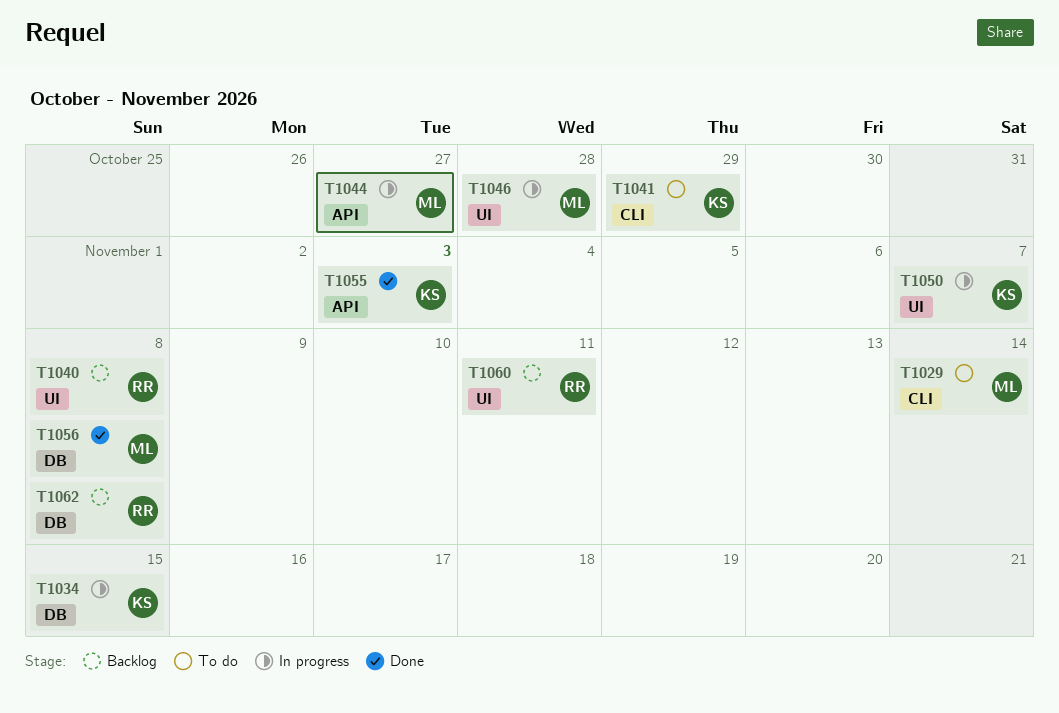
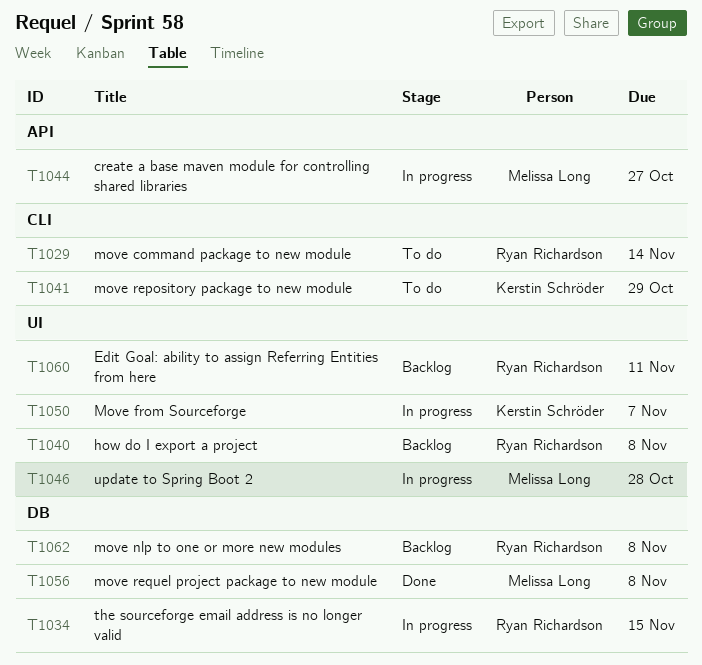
T1029, owner: Melissa Long -> Ryan Richardson
T1034, owner: Kerstin Schröder -> Ryan Richardson
T1055: present -> none

